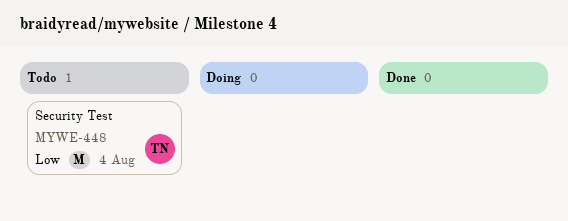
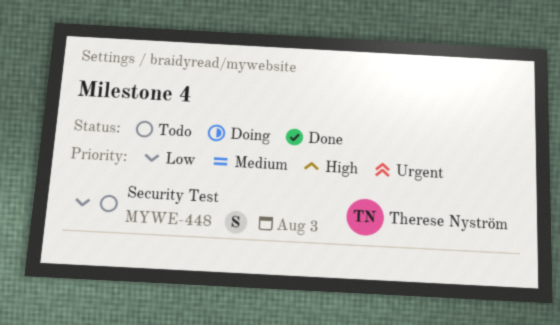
MYWE-448, estimate: M -> S
MYWE-448, due: Aug 4 -> Aug 3

